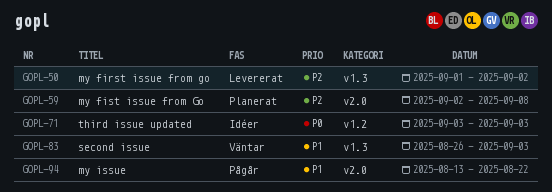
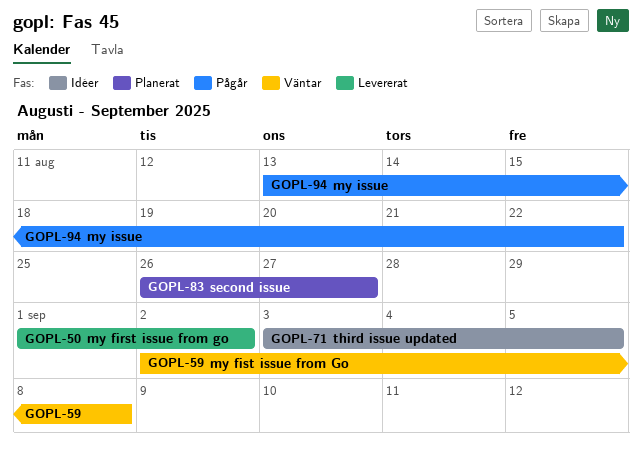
GOPL-59, status: Planerat -> Väntar
GOPL-71, due: Sep 3 -> Sep 5
GOPL-83, status: Väntar -> Planerat
GOPL-83, due: Sep 3 -> Aug 27

